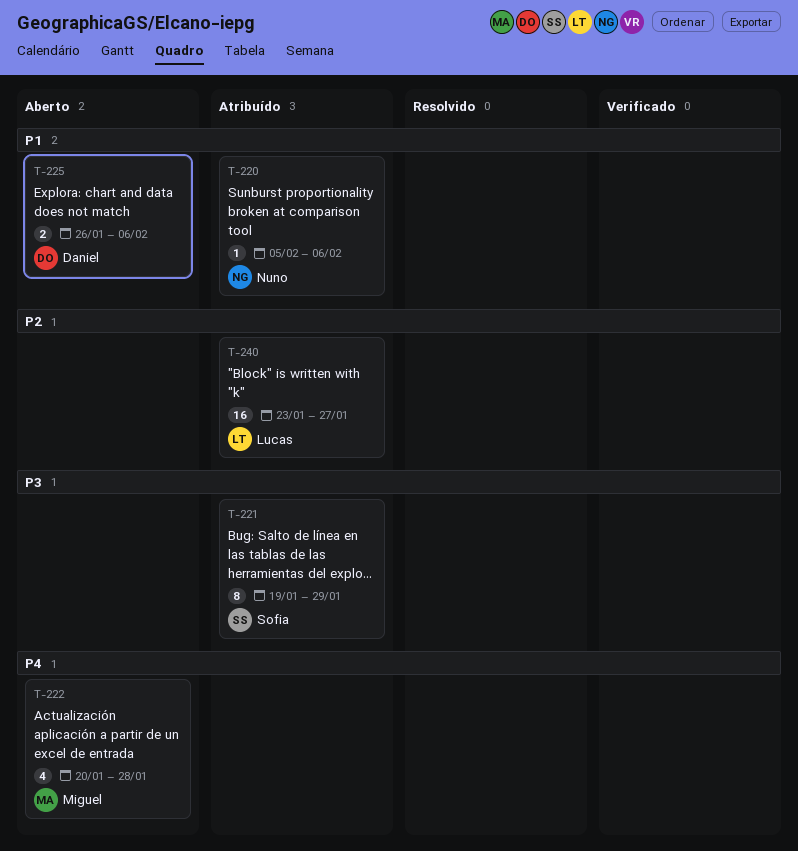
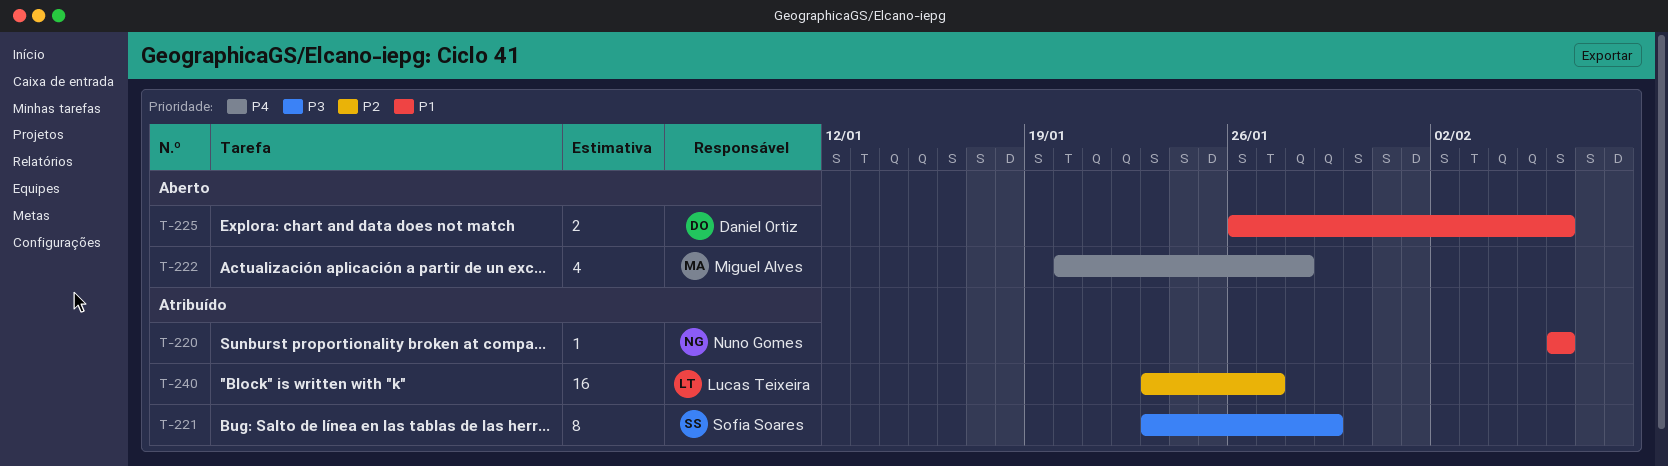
T-220, start: Feb 5 -> Feb 6
T-221, start: Jan 19 -> Jan 23

